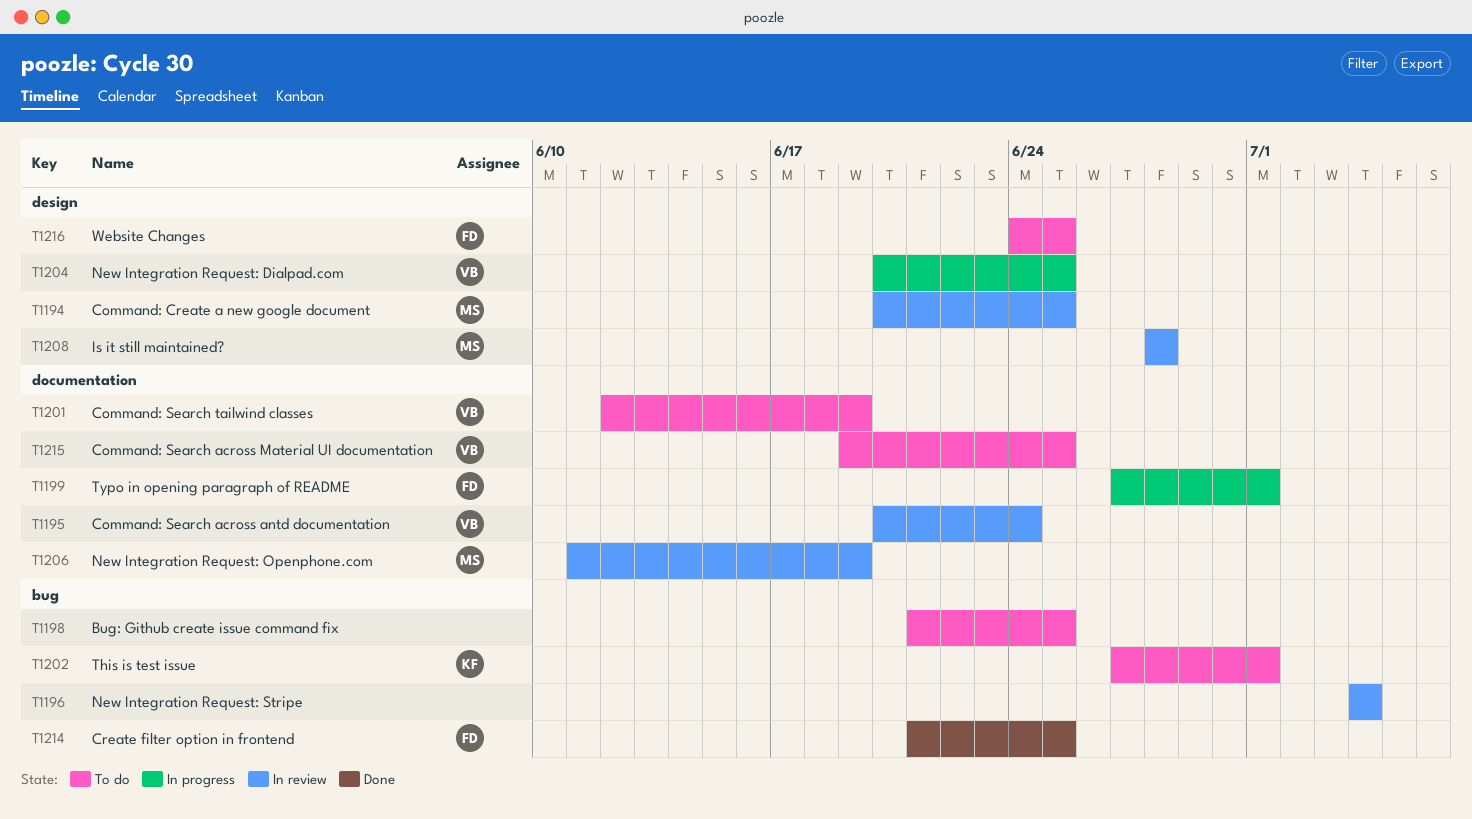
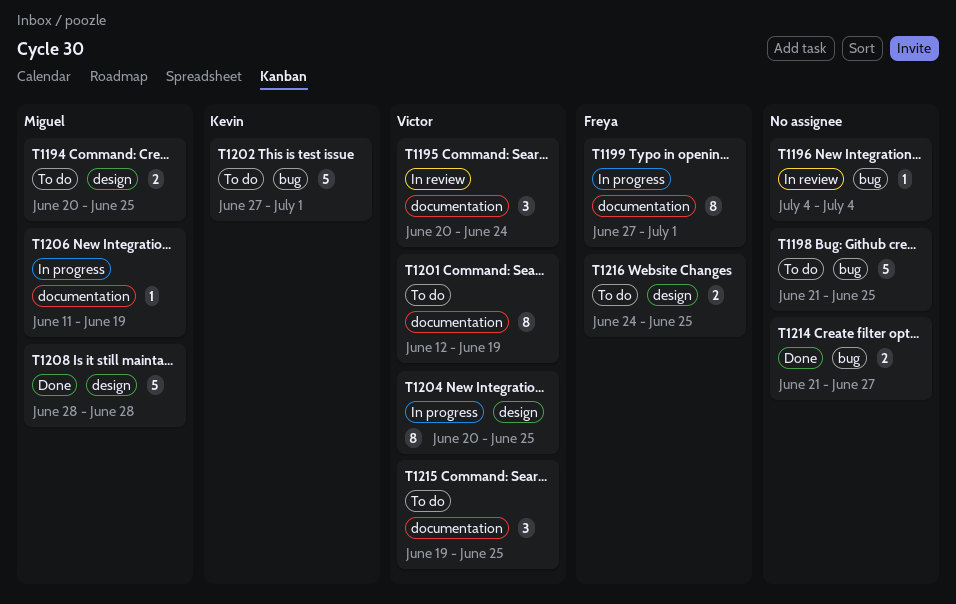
T1194, status: In review -> To do
T1206, status: In review -> In progress
T1208, status: In review -> Done
T1214, owner: Freya -> none
T1214, due: Jun 25 -> Jun 27

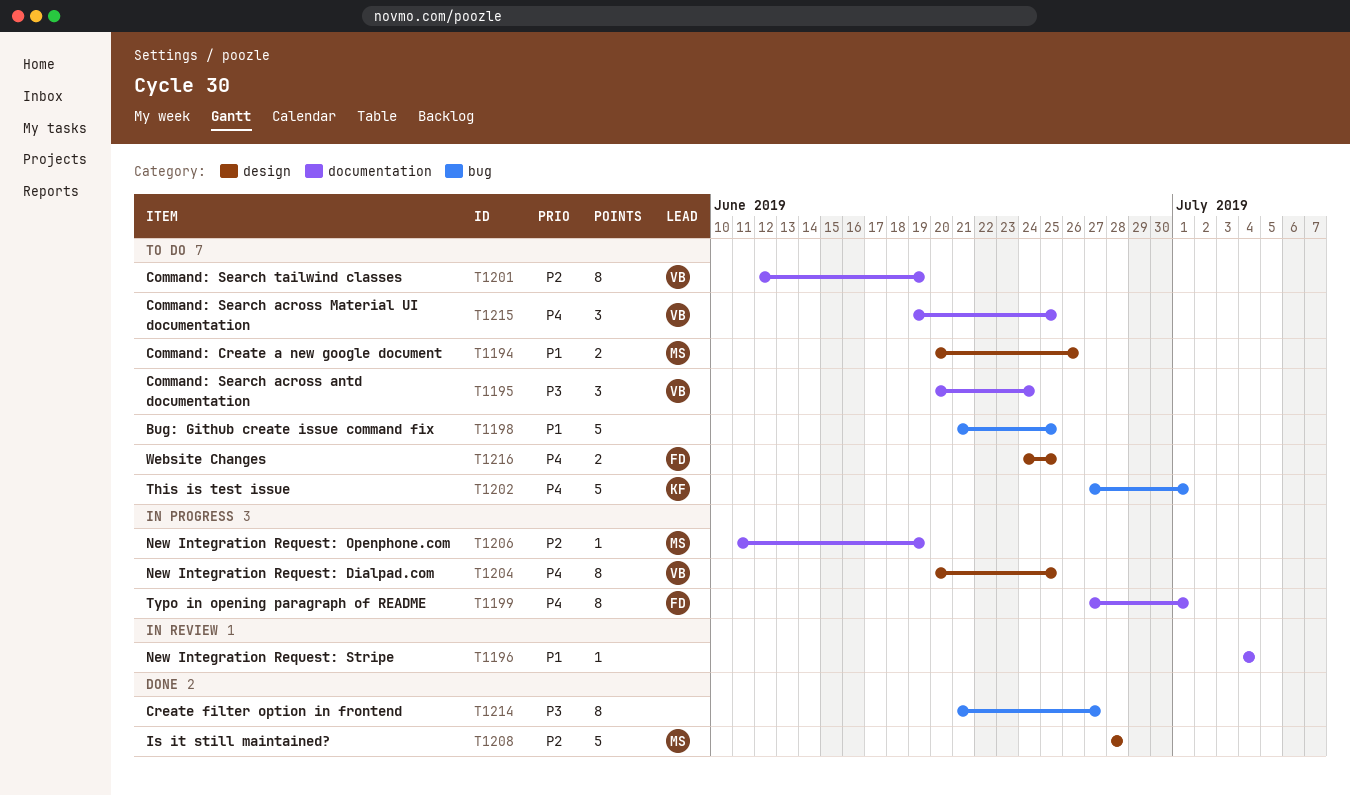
T1194, due: Jun 25 -> Jun 26
T1195, status: In review -> To do
T1196, label: bug -> documentation
T1214, estimate: 2 -> 8

